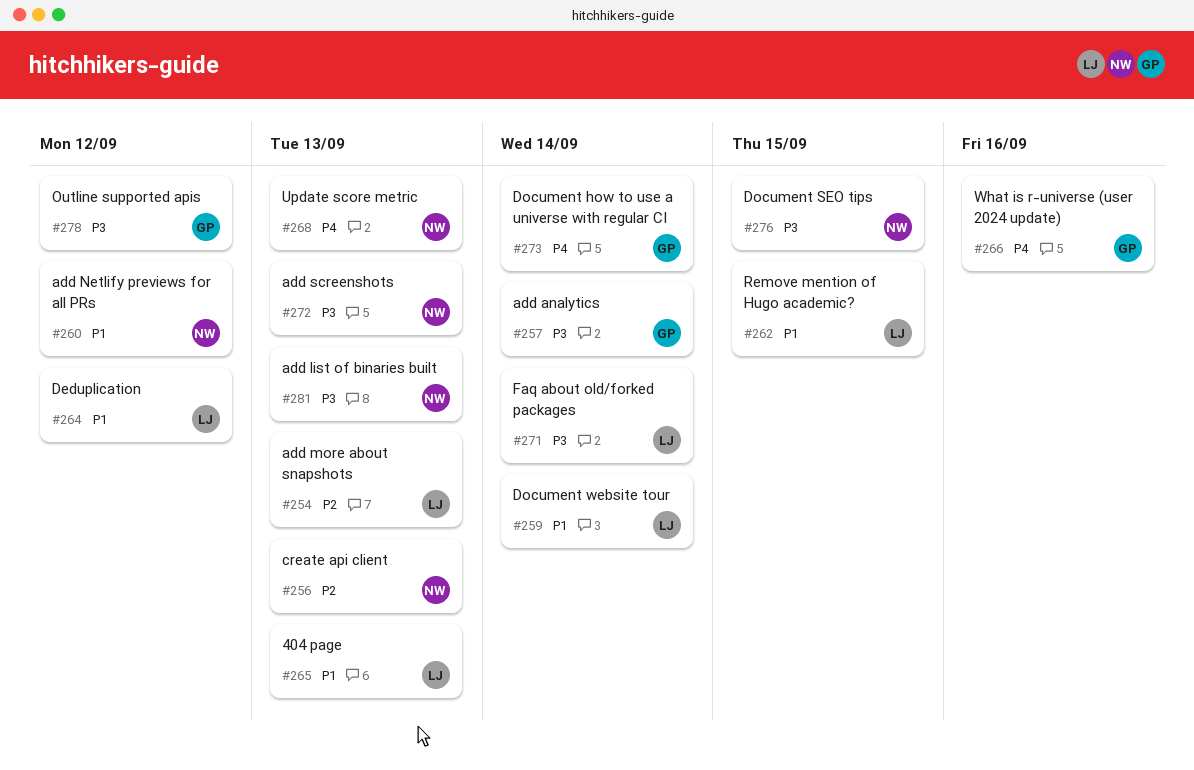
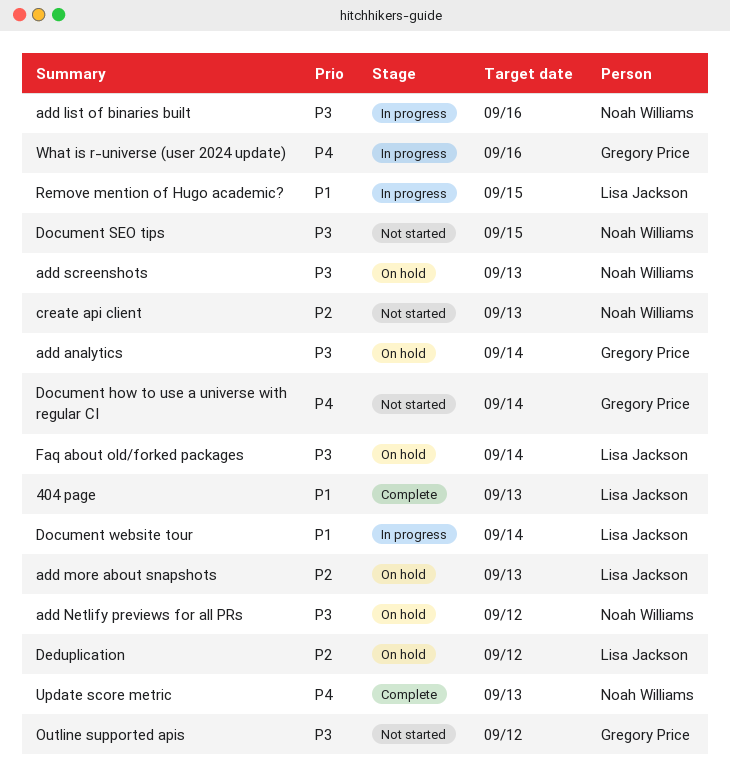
add list of binaries built, due: Sep 13 -> Sep 16
add Netlify previews for all PRs, priority: P1 -> P3
Deduplication, priority: P1 -> P2

